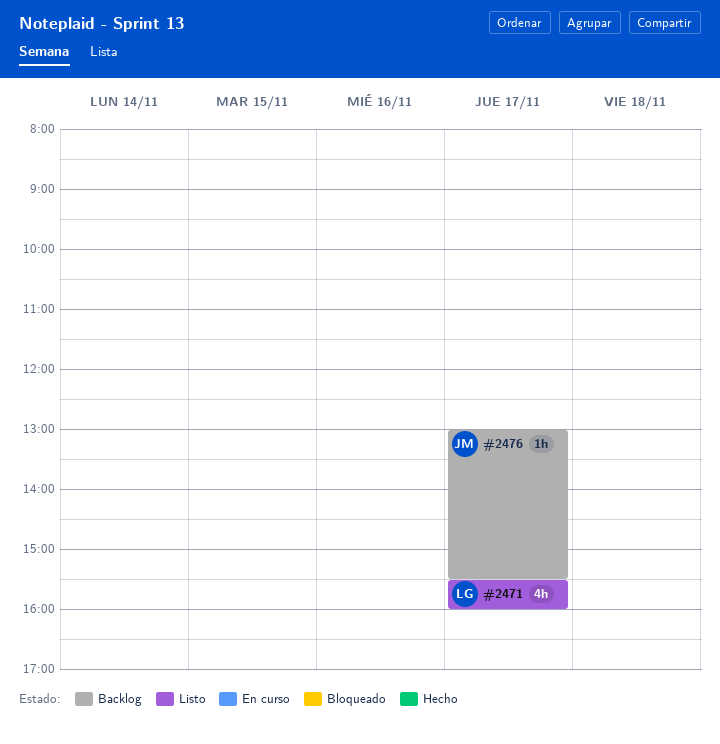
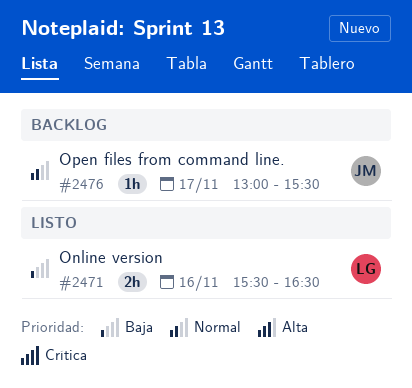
#2471, estimate: 4h -> 2h
#2471, day: Nov 17 -> Nov 16
#2471, ends: 16:00 -> 16:30

